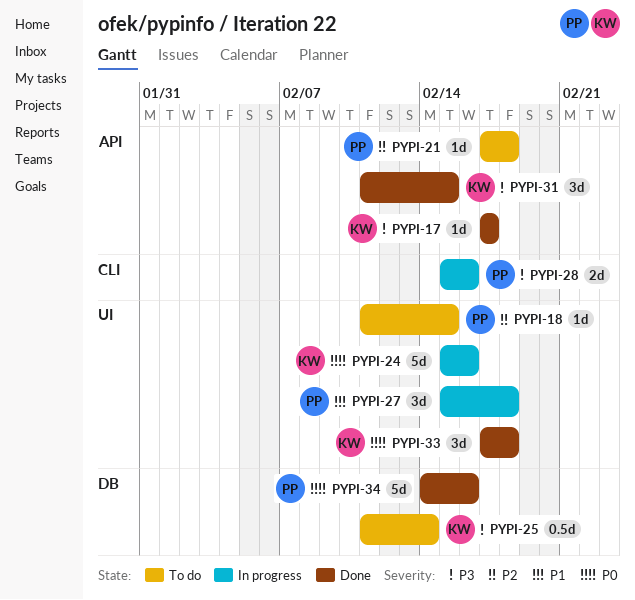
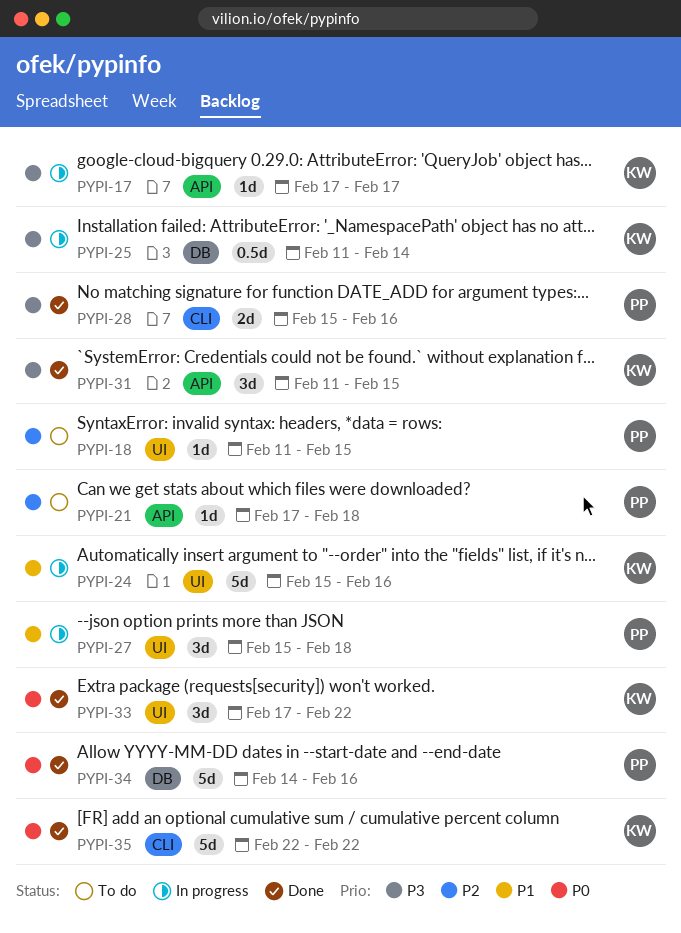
PYPI-17, status: Done -> In progress
PYPI-24, priority: P0 -> P1
PYPI-25, status: To do -> In progress
PYPI-28, status: In progress -> Done
PYPI-33, due: Feb 18 -> Feb 22
PYPI-35: none -> present

